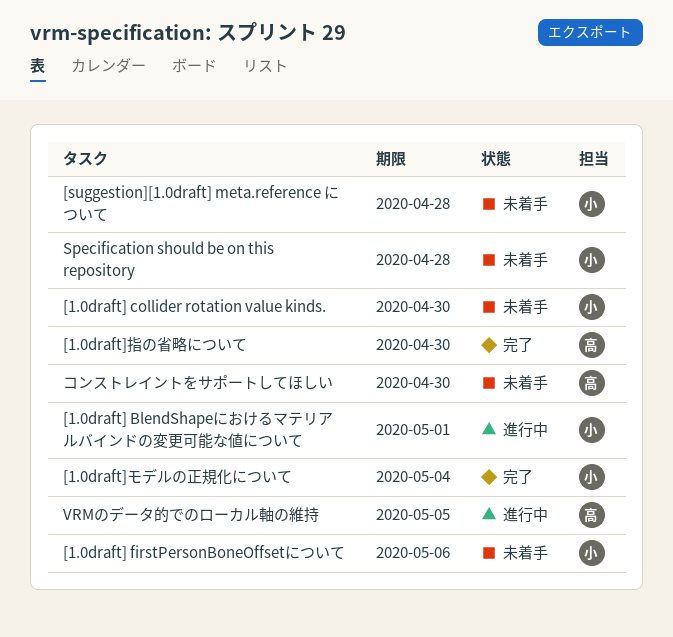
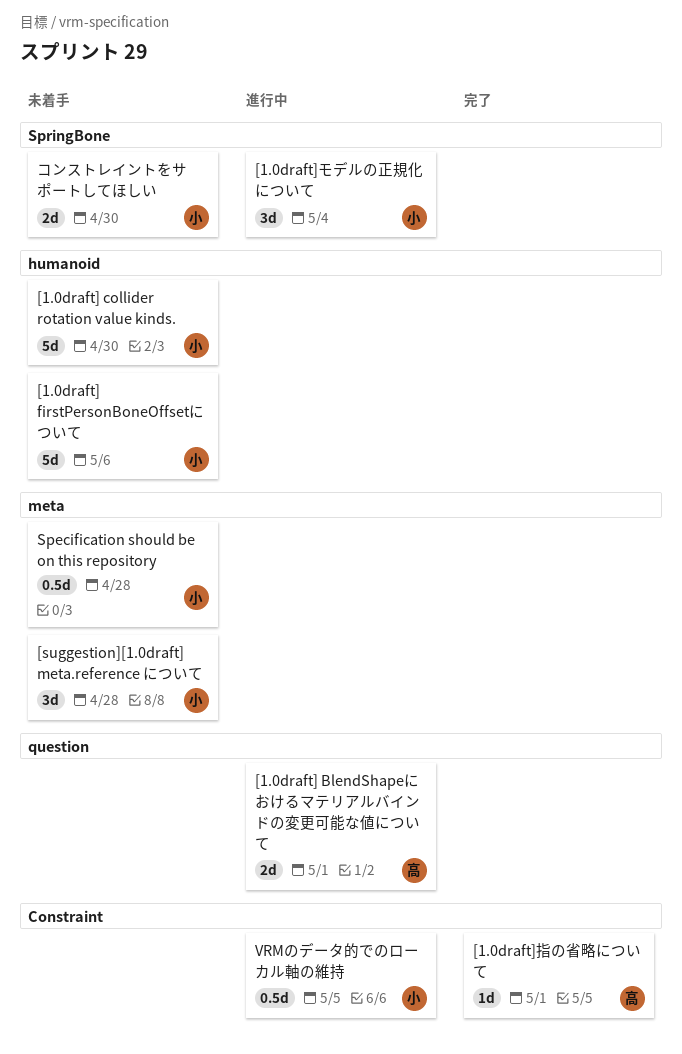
[1.0draft] BlendShapeにおけるマテリアルバインドの変更可能な値について, owner: 小 -> 高
[1.0draft]モデルの正規化について, status: 完了 -> 進行中
[1.0draft]指の省略について, due: Apr 30 -> May 1
VRMのデータ的でのローカル軸の維持, owner: 高 -> 小
コンストレイントをサポートしてほしい, owner: 高 -> 小

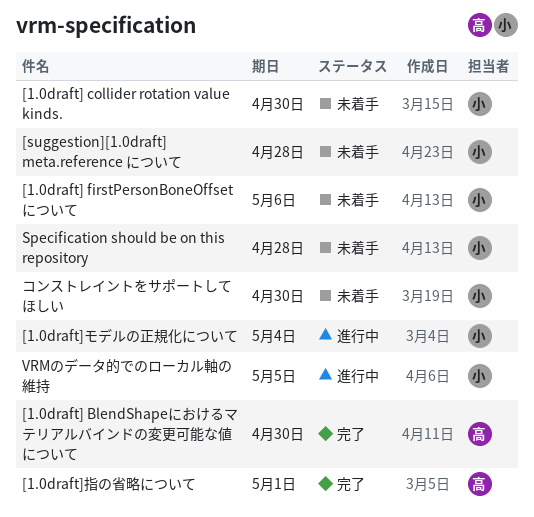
[1.0draft] BlendShapeにおけるマテリアルバインドの変更可能な値について, status: 進行中 -> 完了
[1.0draft] BlendShapeにおけるマテリアルバインドの変更可能な値について, due: May 1 -> Apr 30

